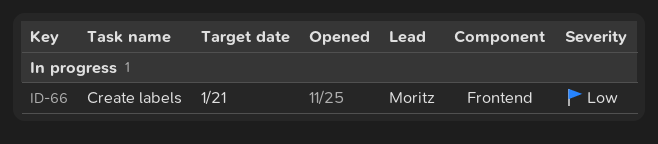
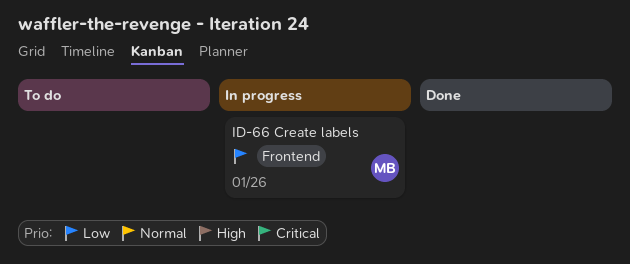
ID-66, due: Jan 21 -> Jan 26

